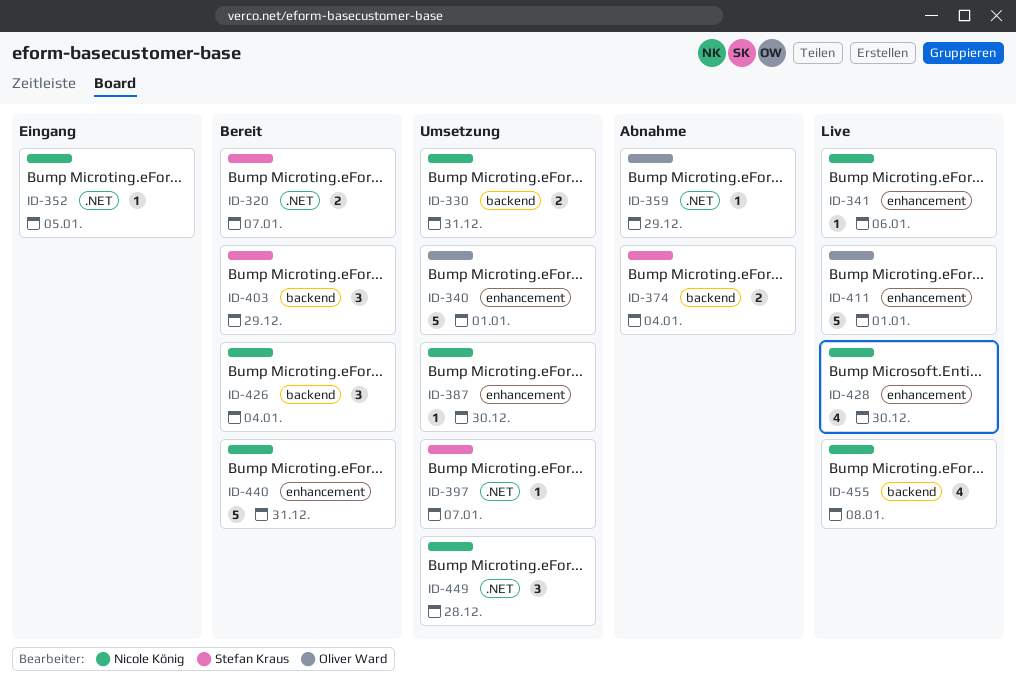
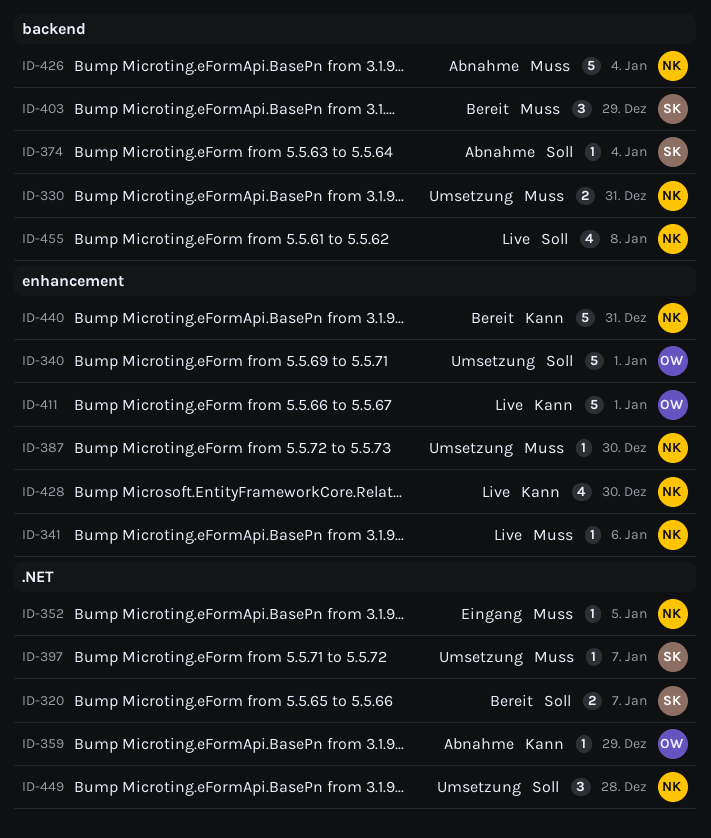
ID-374, estimate: 2 -> 1
ID-426, status: Bereit -> Abnahme
ID-426, estimate: 3 -> 5

